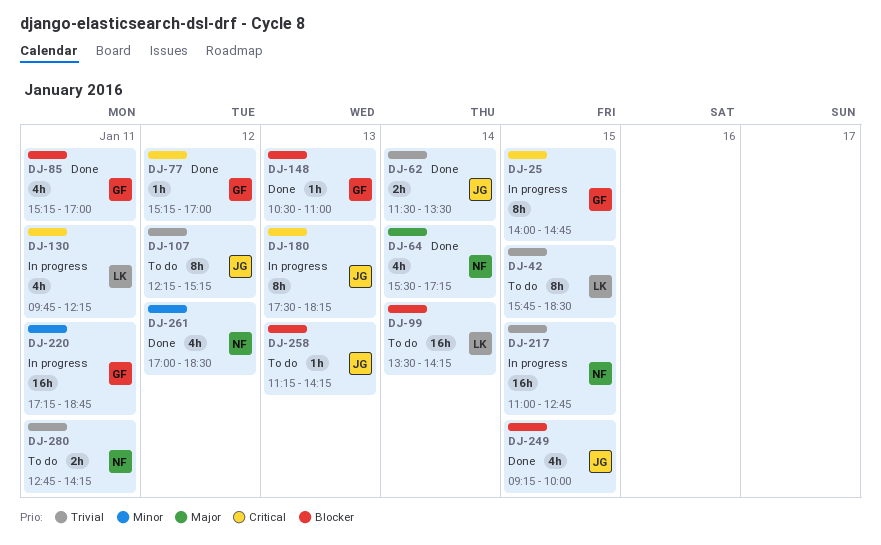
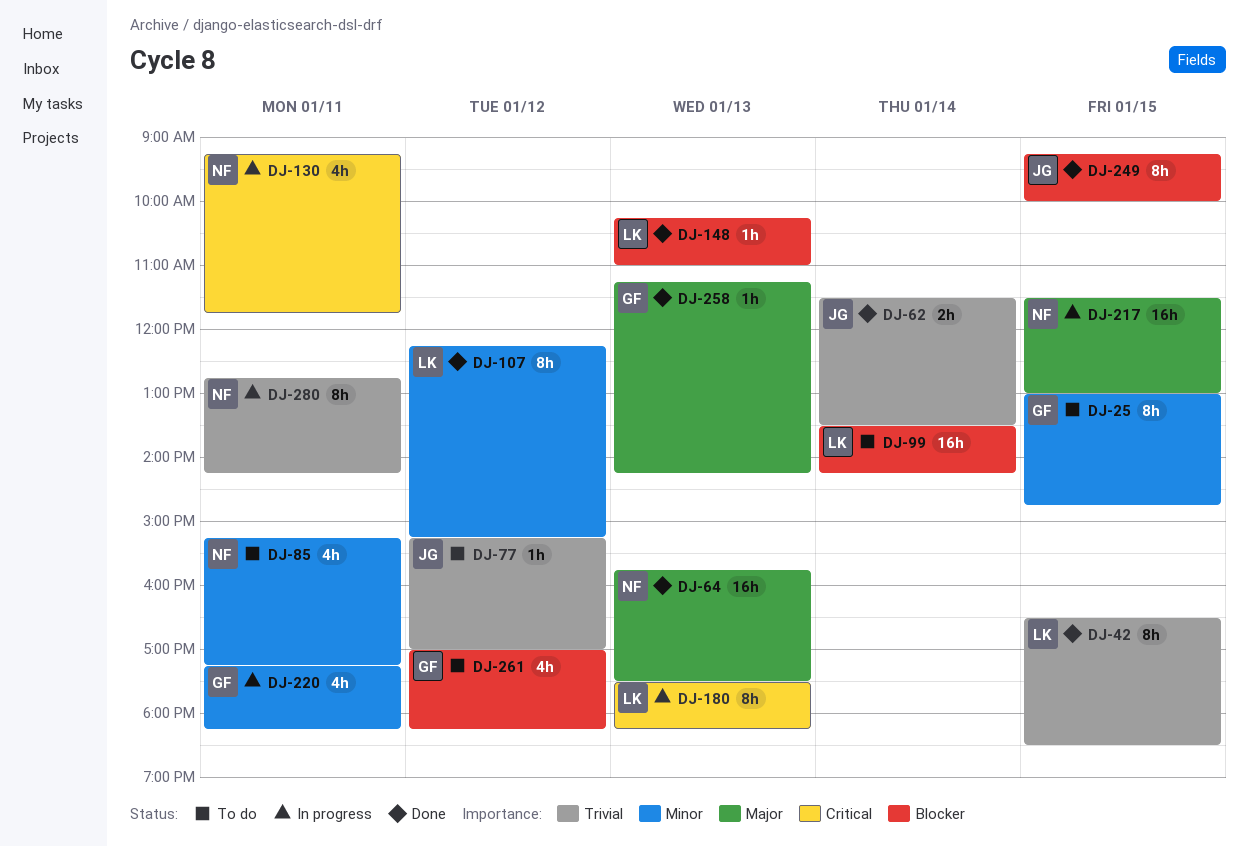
DJ-25, status: In progress -> To do
DJ-25, priority: Critical -> Minor
DJ-25, begins: 14:00 -> 13:00
DJ-42, status: To do -> Done
DJ-42, begins: 15:45 -> 16:30
DJ-64, estimate: 4h -> 16h
DJ-64, day: Jan 14 -> Jan 13
DJ-64, begins: 15:30 -> 15:45
DJ-64, ends: 17:15 -> 17:30
DJ-77, status: Done -> To do
DJ-77, owner: GF -> JG
DJ-77, priority: Critical -> Trivial
DJ-85, status: Done -> To do
DJ-85, owner: GF -> NF
DJ-85, priority: Blocker -> Minor
DJ-85, ends: 17:00 -> 17:15
DJ-107, status: To do -> Done
DJ-107, owner: JG -> LK
DJ-107, priority: Trivial -> Minor
DJ-130, owner: LK -> NF
DJ-130, begins: 09:45 -> 09:15
DJ-130, ends: 12:15 -> 11:45
DJ-148, owner: GF -> LK
DJ-148, begins: 10:30 -> 10:15
DJ-180, owner: JG -> LK
DJ-217, priority: Trivial -> Major
DJ-217, begins: 11:00 -> 11:30
DJ-217, ends: 12:45 -> 13:00
DJ-220, estimate: 16h -> 4h
DJ-220, ends: 18:45 -> 18:15
DJ-249, estimate: 4h -> 8h
DJ-258, status: To do -> Done
DJ-258, owner: JG -> GF
DJ-258, priority: Blocker -> Major
DJ-261, status: Done -> To do
DJ-261, owner: NF -> GF
DJ-261, priority: Minor -> Blocker
DJ-261, ends: 18:30 -> 18:15
DJ-280, status: To do -> In progress
DJ-280, estimate: 2h -> 8h

